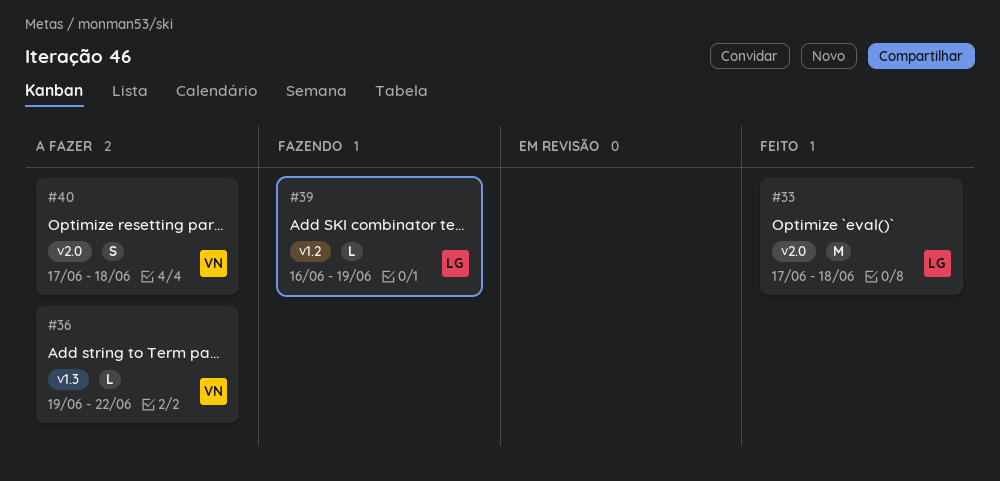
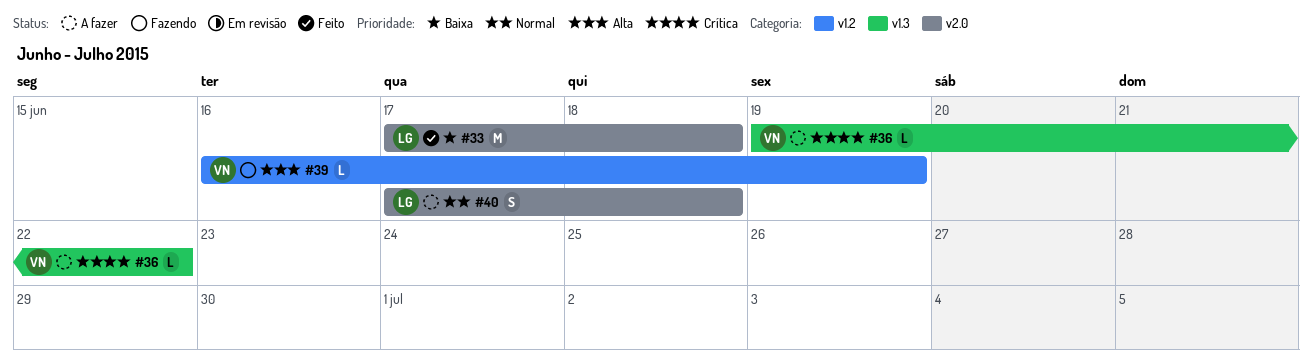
#39, owner: LG -> VN
#40, owner: VN -> LG

